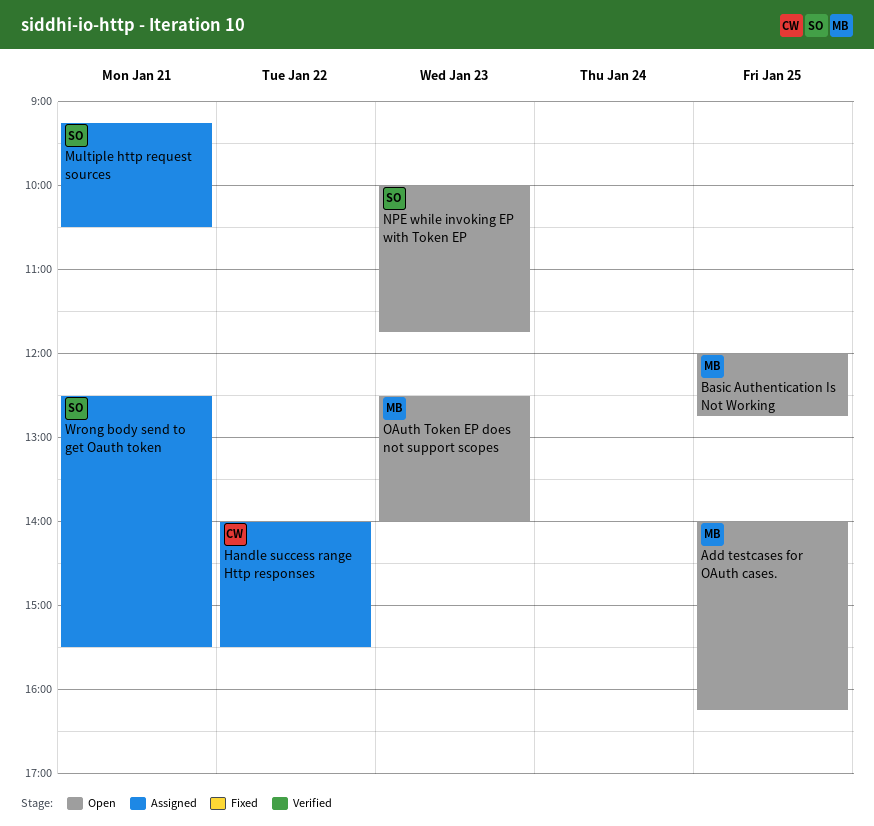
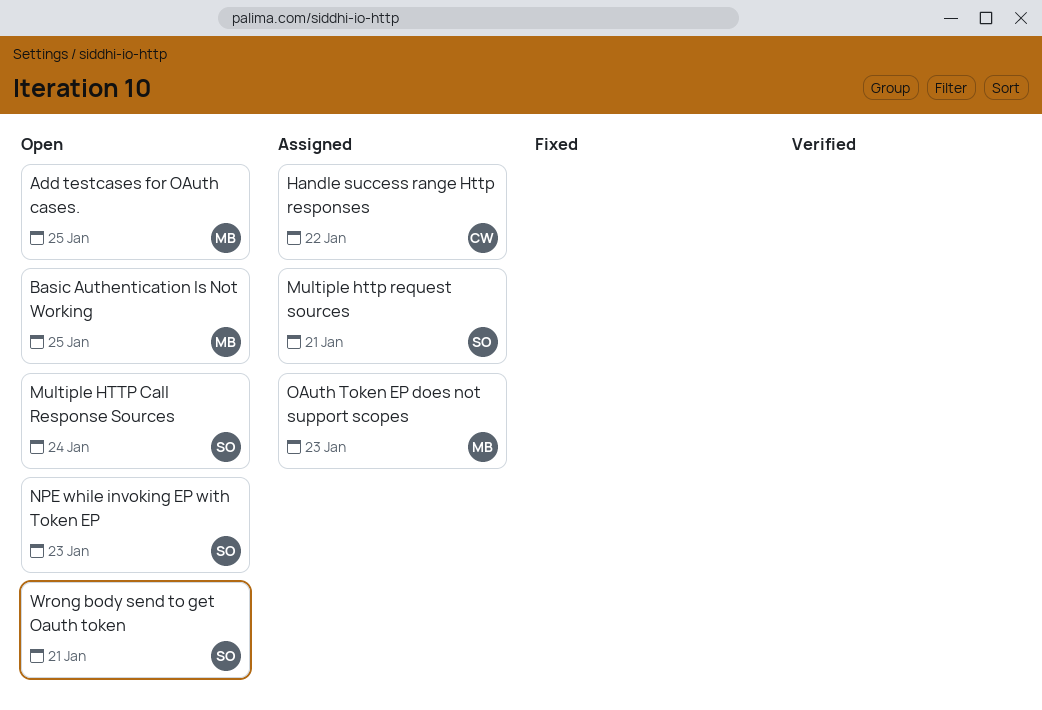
Multiple HTTP Call Response Sources: none -> present
OAuth Token EP does not support scopes, status: Open -> Assigned
Wrong body send to get Oauth token, status: Assigned -> Open

